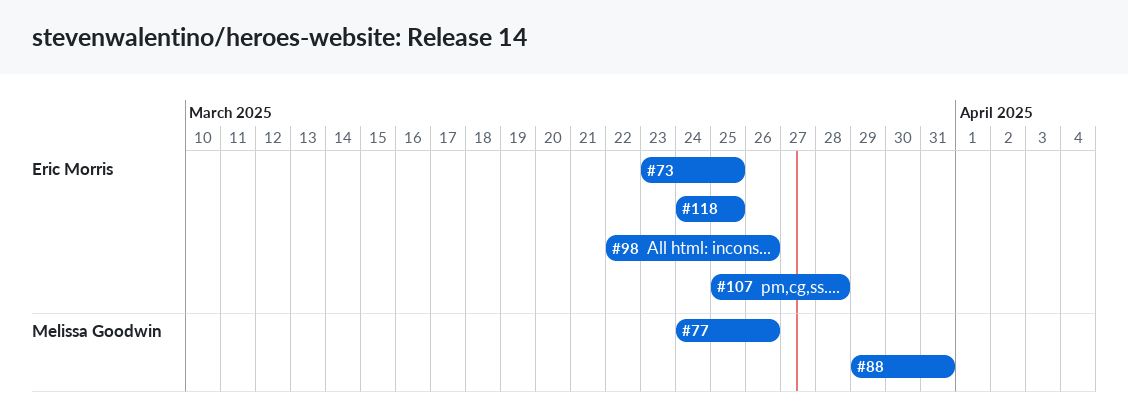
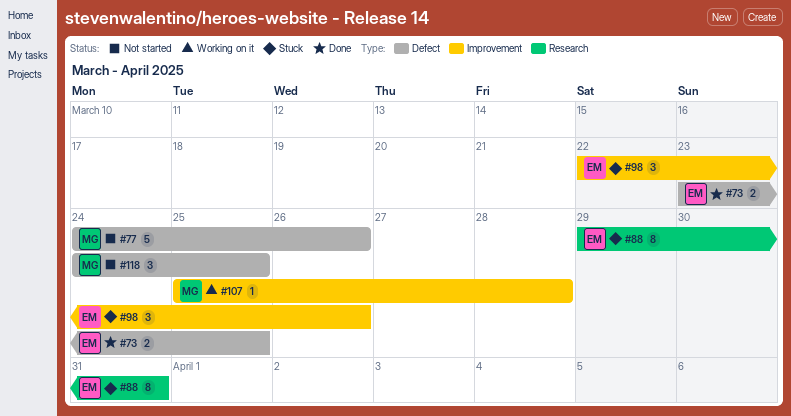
#88, owner: Melissa Goodwin -> Eric Morris
#107, owner: Eric Morris -> Melissa Goodwin
#118, owner: Eric Morris -> Melissa Goodwin

